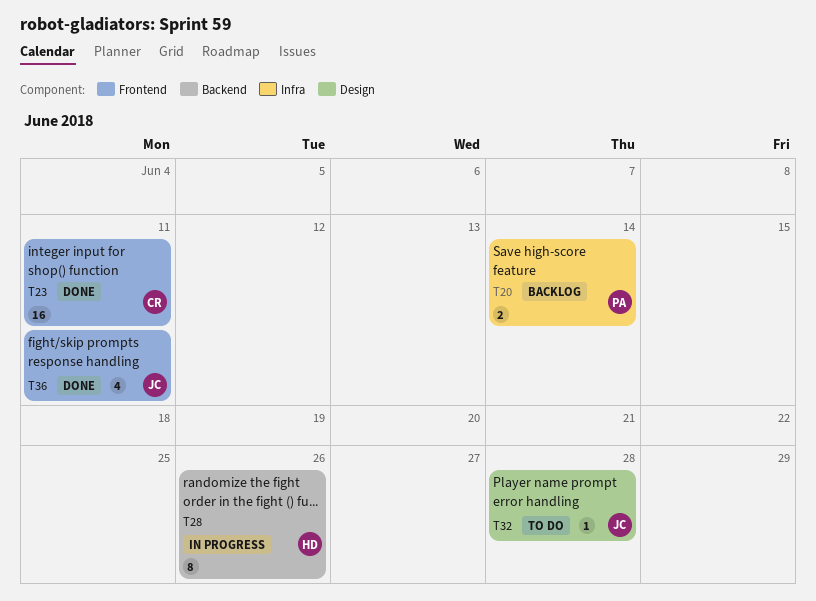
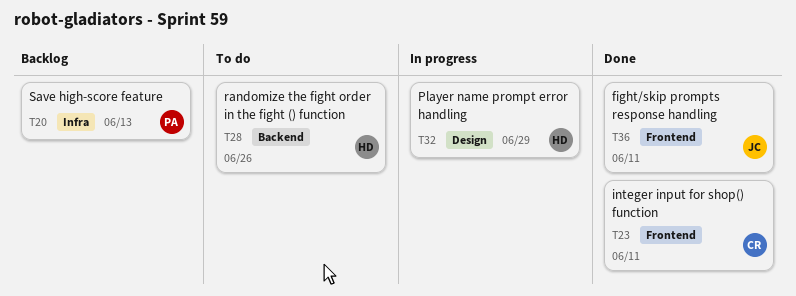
T20, due: Jun 14 -> Jun 13
T28, status: In progress -> To do
T32, status: To do -> In progress
T32, owner: JC -> HD
T32, due: Jun 28 -> Jun 29

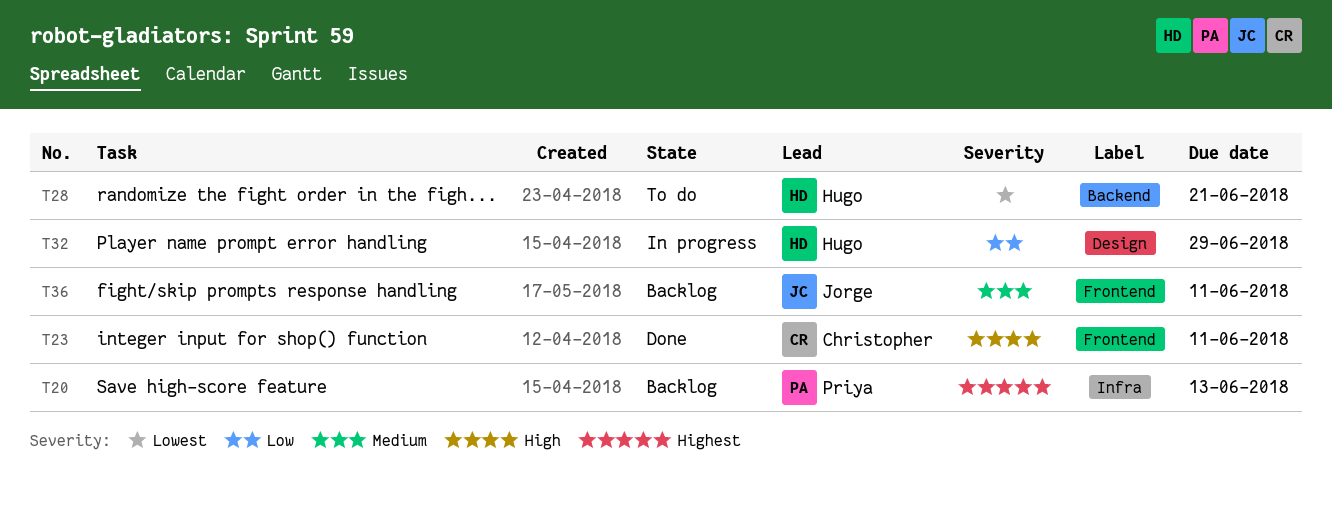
T28, due: Jun 26 -> Jun 21
T36, status: Done -> Backlog

